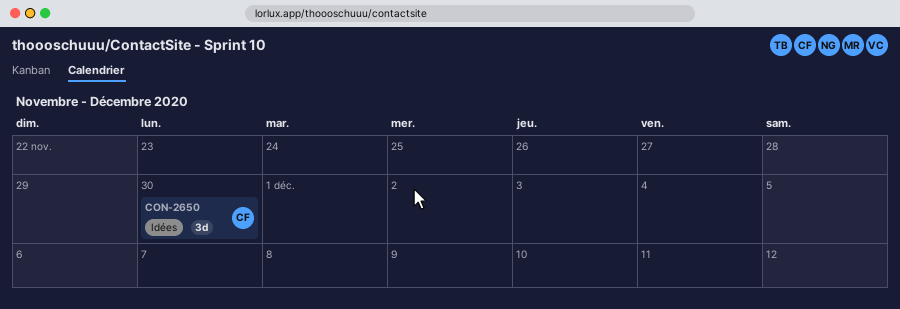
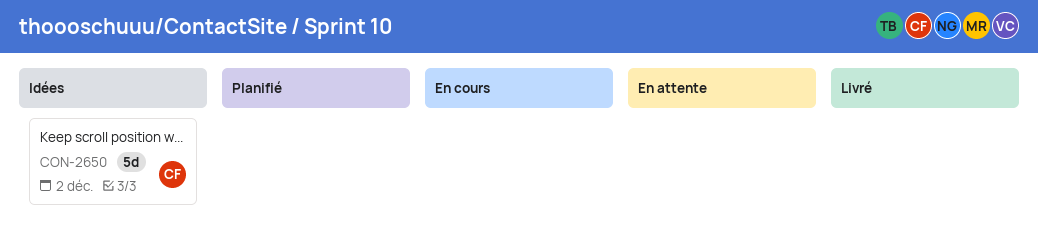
CON-2650, estimate: 3d -> 5d
CON-2650, due: Nov 30 -> Dec 2

